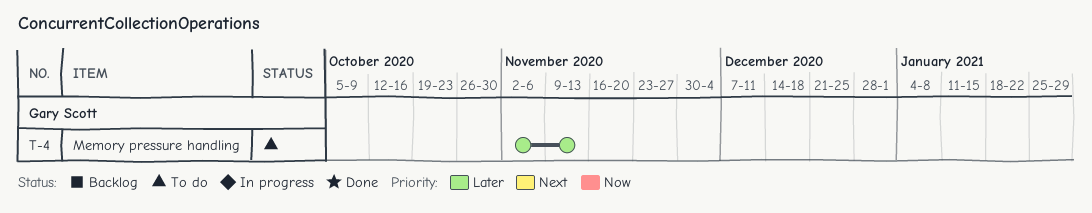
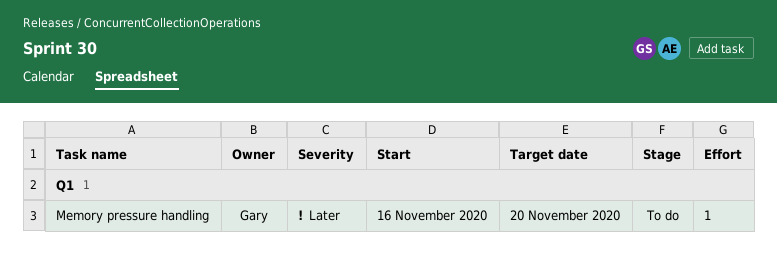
Memory pressure handling, start: Nov 2 -> Nov 16
Memory pressure handling, due: Nov 13 -> Nov 20

